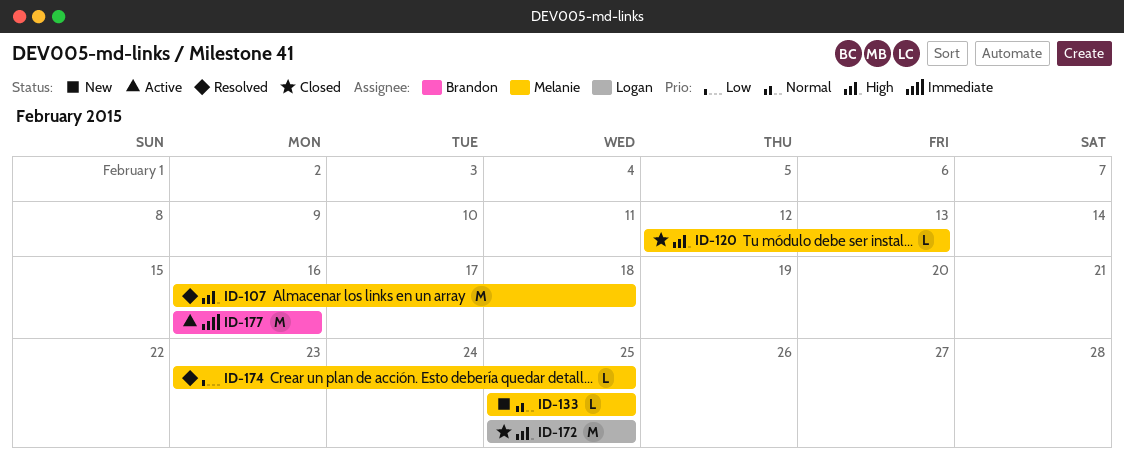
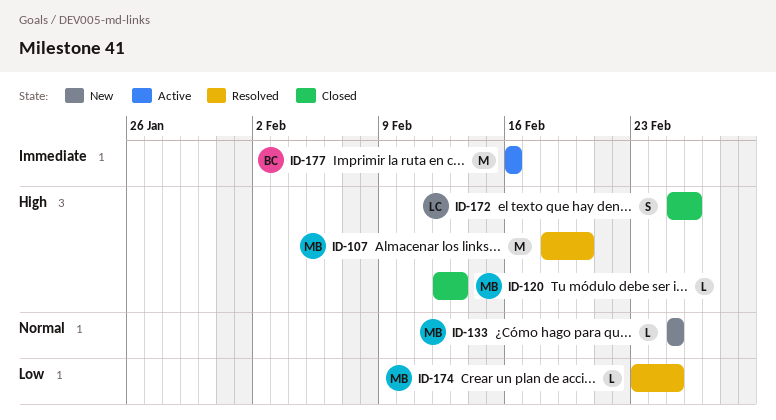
ID-107, start: Feb 16 -> Feb 18
ID-107, due: Feb 18 -> Feb 20
ID-172, estimate: M -> S
ID-172, due: Feb 25 -> Feb 26

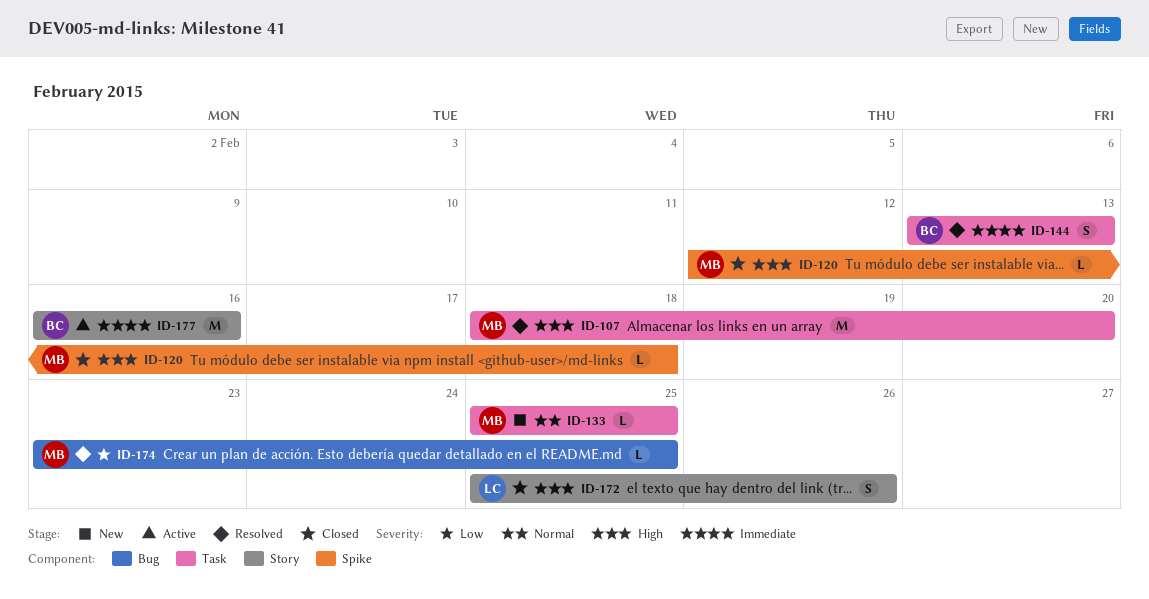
ID-120, due: Feb 13 -> Feb 18
ID-144: none -> present

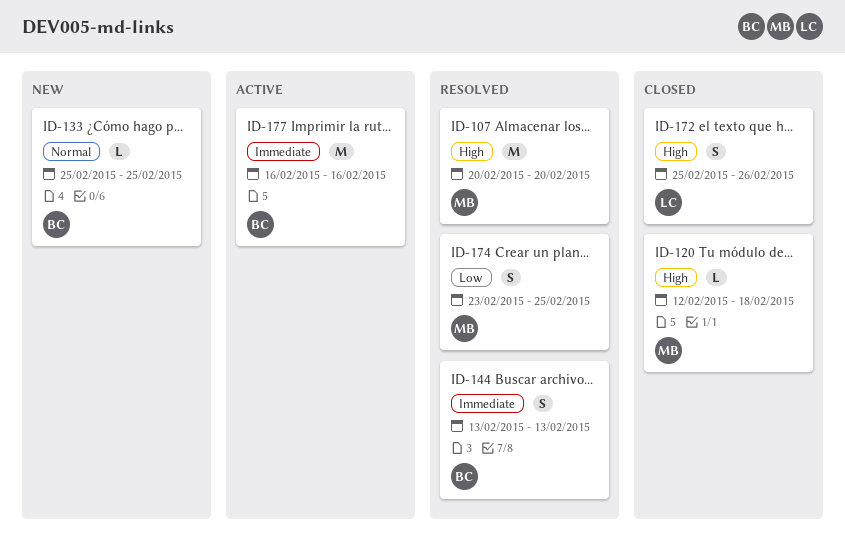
ID-107, start: Feb 18 -> Feb 20
ID-133, owner: MB -> BC
ID-174, estimate: L -> S

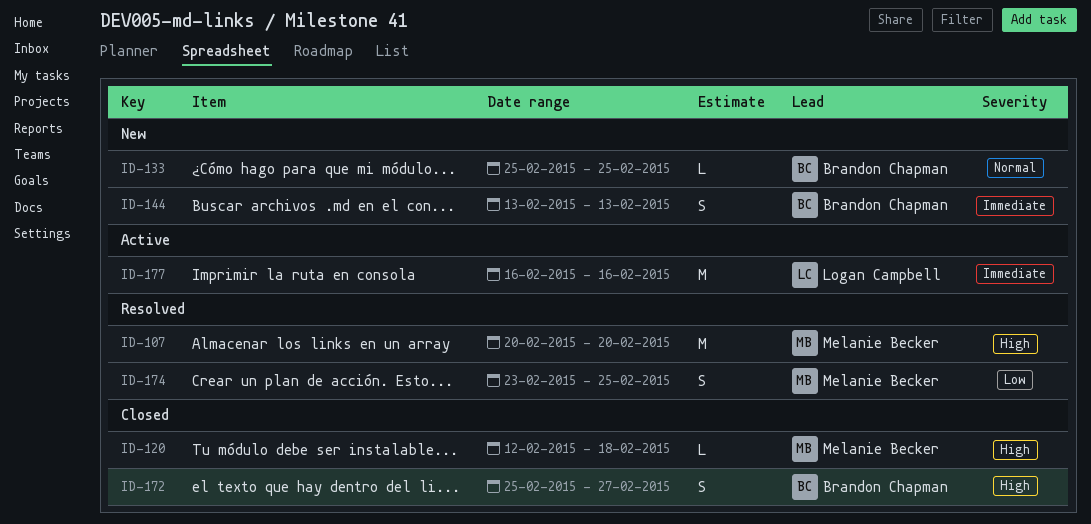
ID-144, status: Resolved -> New
ID-172, owner: Logan Campbell -> Brandon Chapman
ID-172, due: Feb 26 -> Feb 27
ID-177, owner: Brandon Chapman -> Logan Campbell

